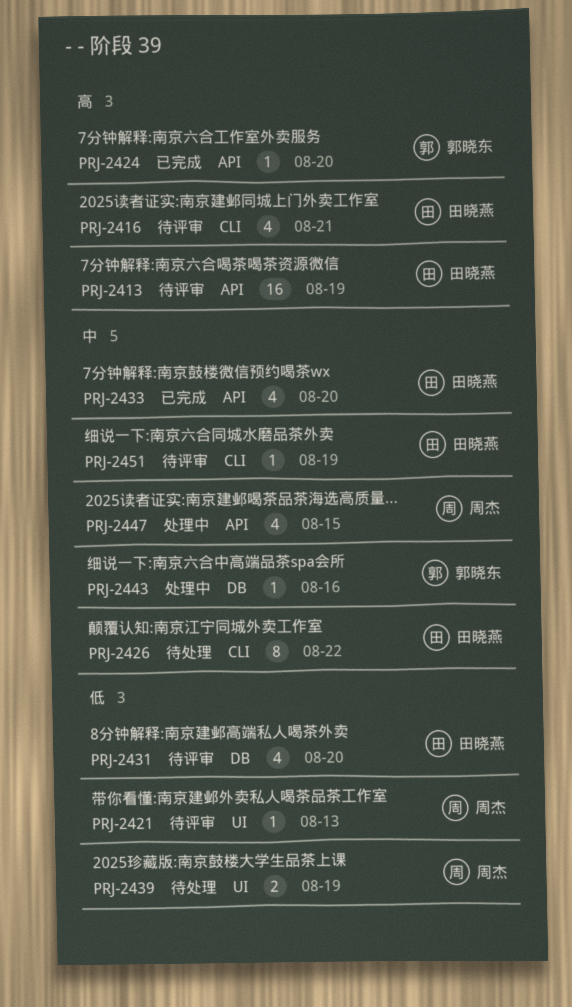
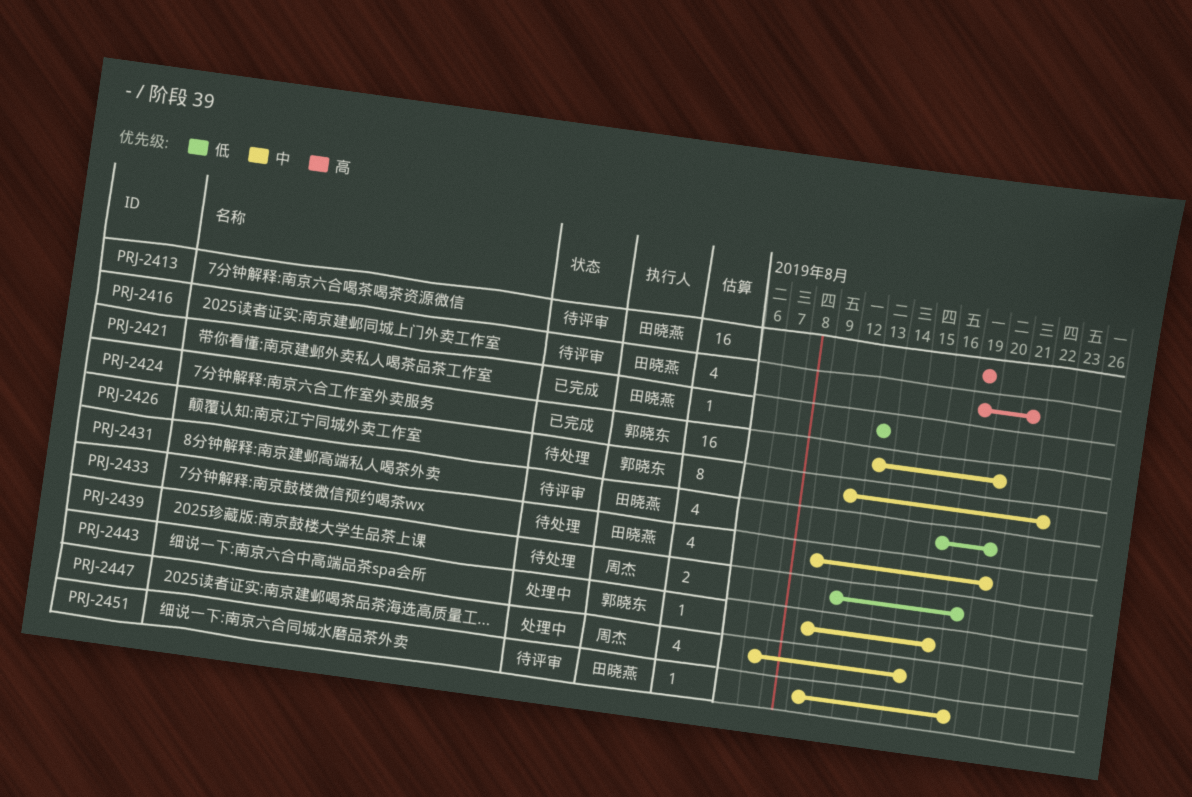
PRJ-2421, status: 待评审 -> 已完成
PRJ-2421, owner: 周杰 -> 田晓燕
PRJ-2424, priority: 高 -> 中
PRJ-2424, estimate: 1 -> 16
PRJ-2426, owner: 田晓燕 -> 郭晓东
PRJ-2433, status: 已完成 -> 待处理

